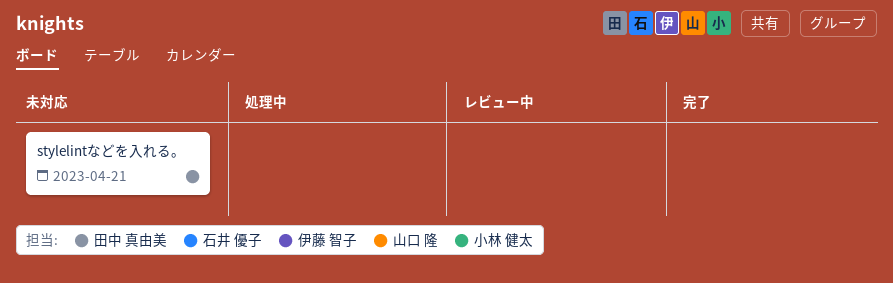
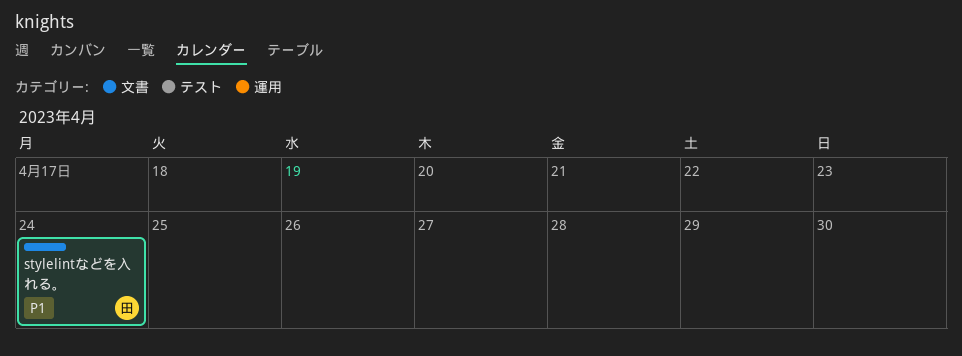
stylelintなどを入れる。, due: Apr 21 -> Apr 24

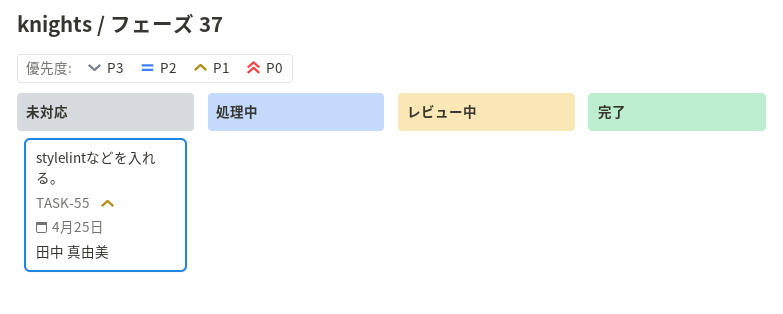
stylelintなどを入れる。, due: Apr 24 -> Apr 25

